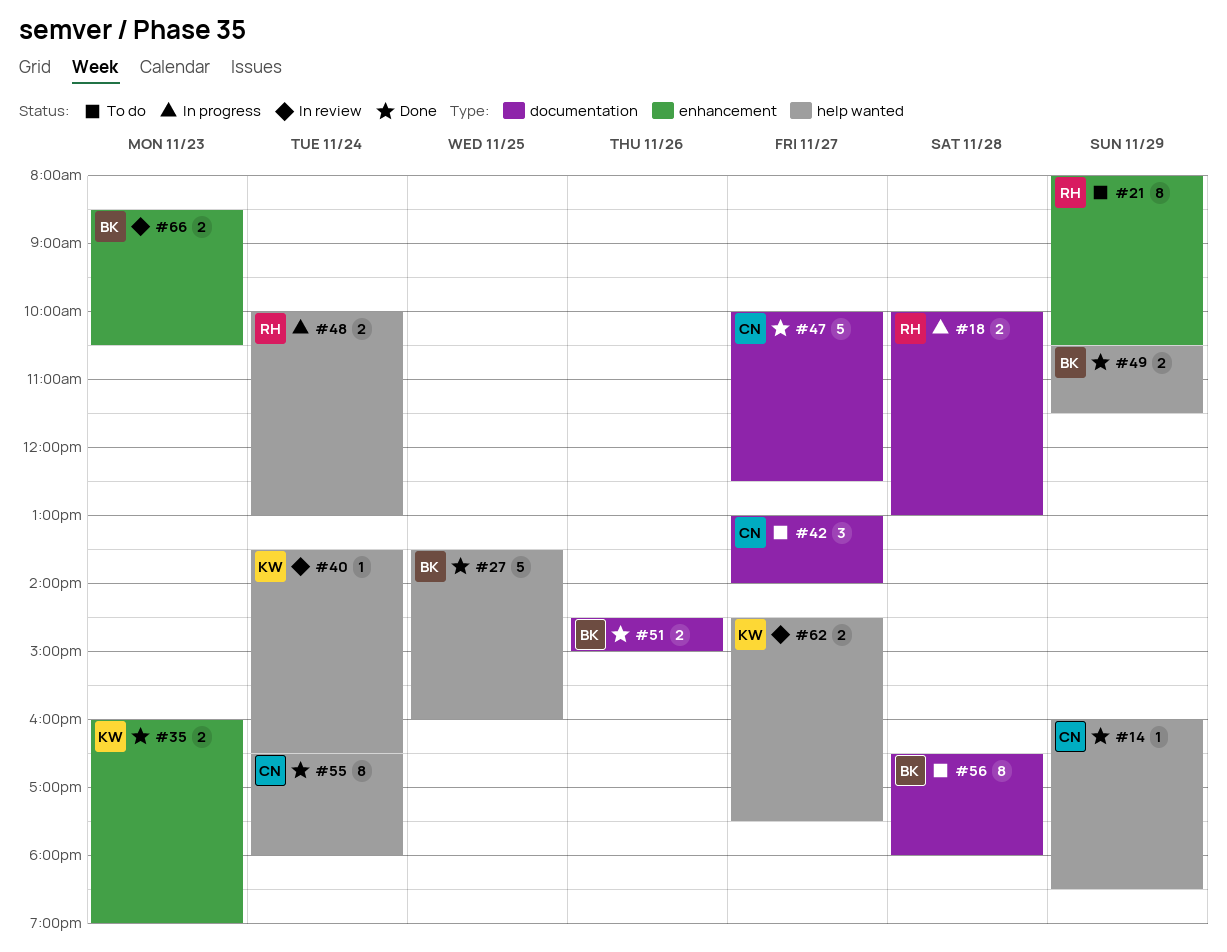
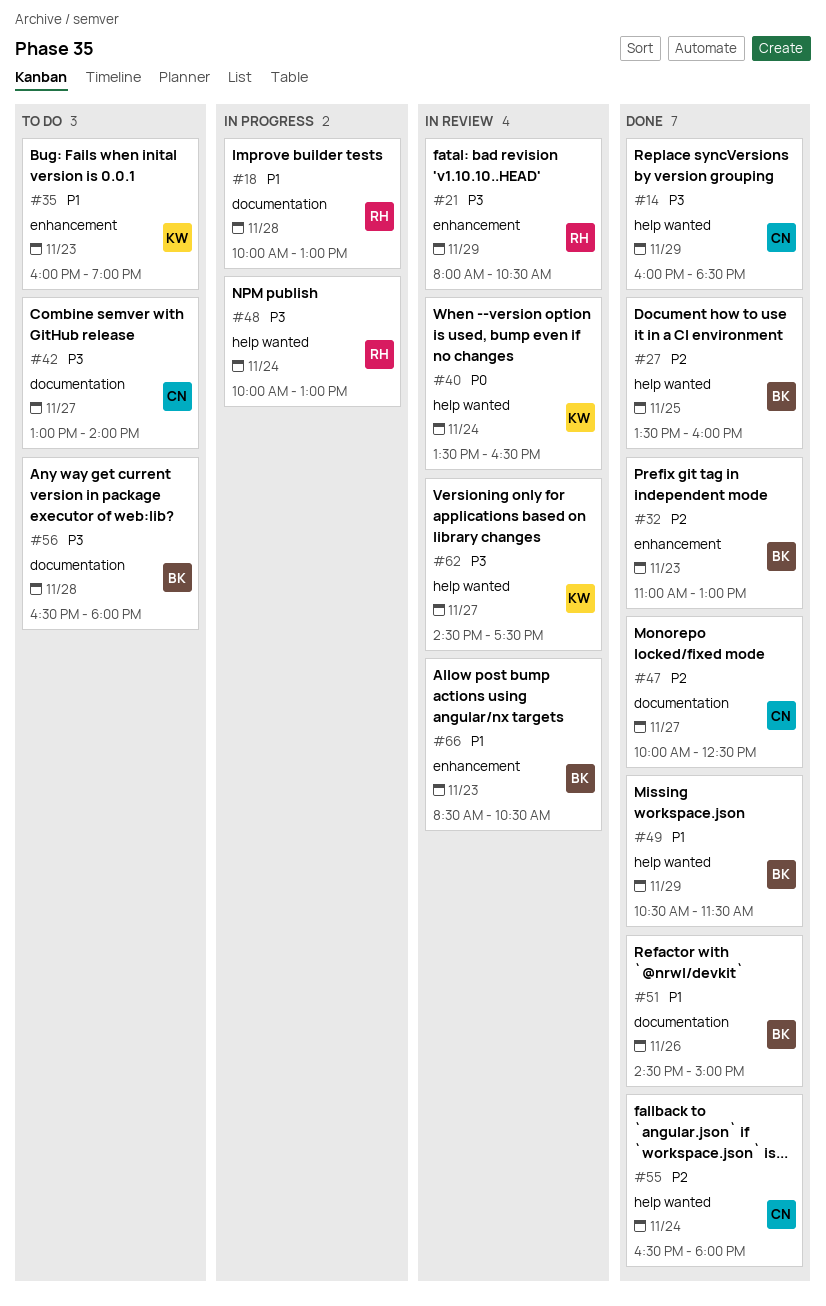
#21, status: To do -> In review
#32: none -> present
#35, status: Done -> To do

